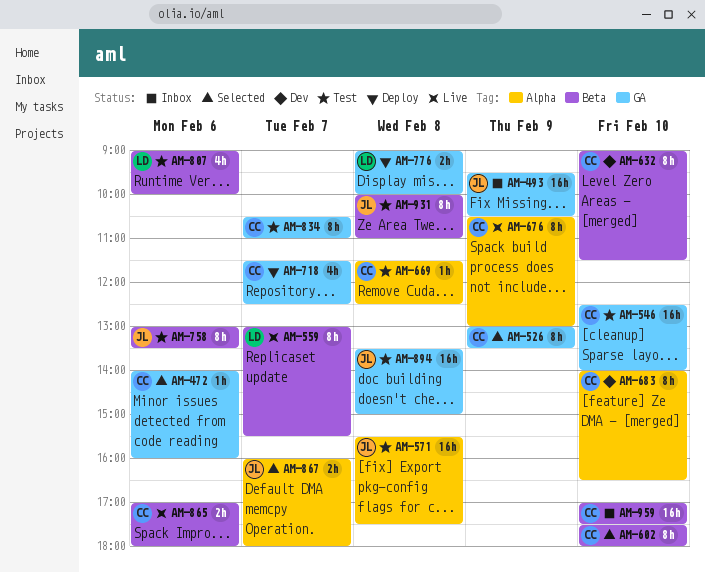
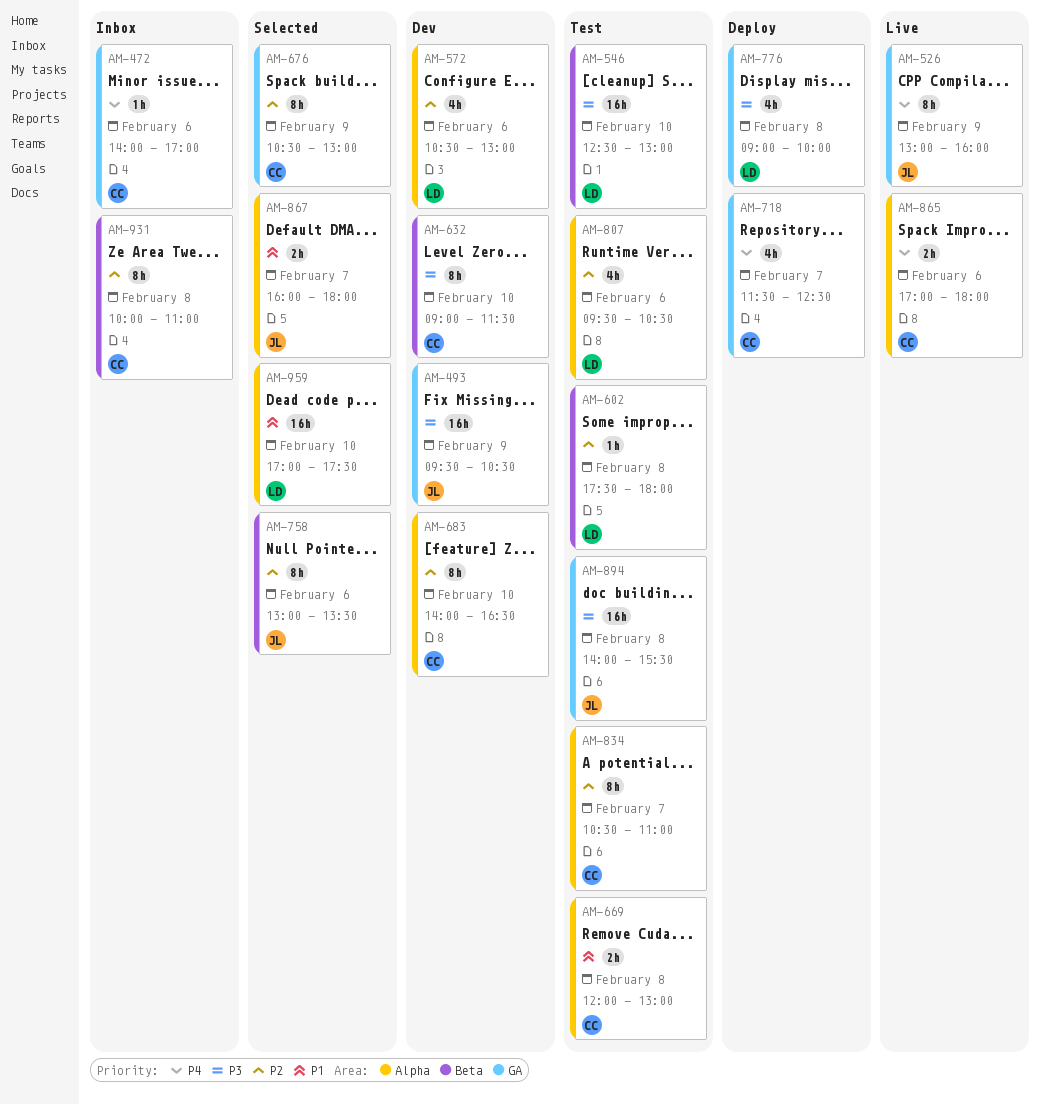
AM-472, status: Selected -> Inbox
AM-472, ends: 16:00 -> 17:00
AM-493, status: Inbox -> Dev
AM-526, status: Selected -> Live
AM-526, owner: CC -> JL
AM-526, ends: 13:30 -> 16:00
AM-546, owner: CC -> LD
AM-546, label: GA -> Beta
AM-546, ends: 14:00 -> 13:00
AM-559: present -> none
AM-571: present -> none
AM-572: none -> present
AM-602, status: Selected -> Test
AM-602, owner: CC -> LD
AM-602, estimate: 8h -> 1h
AM-602, day: Feb 10 -> Feb 8
AM-669, estimate: 1h -> 2h
AM-669, begins: 11:30 -> 12:00
AM-669, ends: 12:30 -> 13:00
AM-676, status: Live -> Selected
AM-676, label: Alpha -> GA
AM-758, status: Test -> Selected
AM-776, estimate: 2h -> 4h
AM-807, label: Beta -> Alpha
AM-807, begins: 09:00 -> 09:30
AM-807, ends: 10:00 -> 10:30
AM-834, label: GA -> Alpha
AM-865, label: Beta -> Alpha
AM-894, begins: 13:30 -> 14:00
AM-894, ends: 15:00 -> 15:30
AM-931, status: Test -> Inbox
AM-931, owner: JL -> CC
AM-959, status: Inbox -> Selected
AM-959, owner: CC -> LD
AM-959, label: Beta -> Alpha

